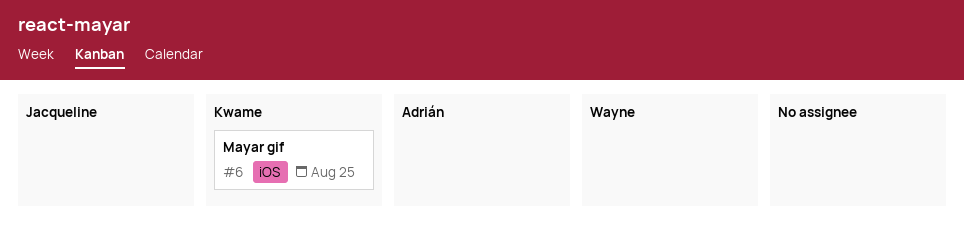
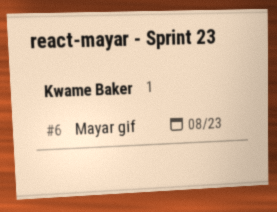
#6, due: Aug 25 -> Aug 23

